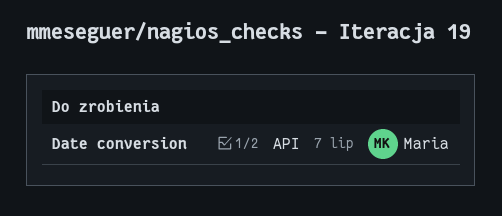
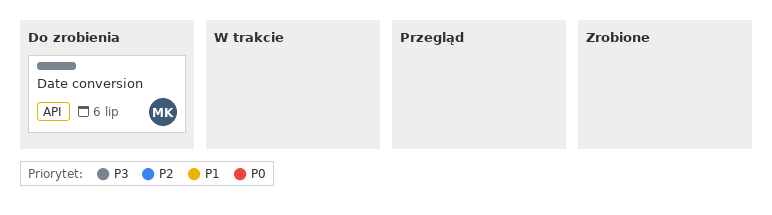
Date conversion, due: Jul 7 -> Jul 6

